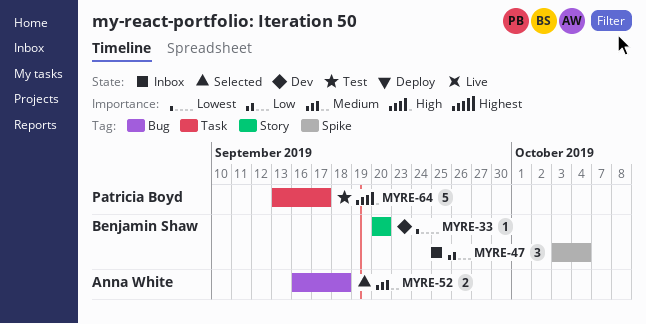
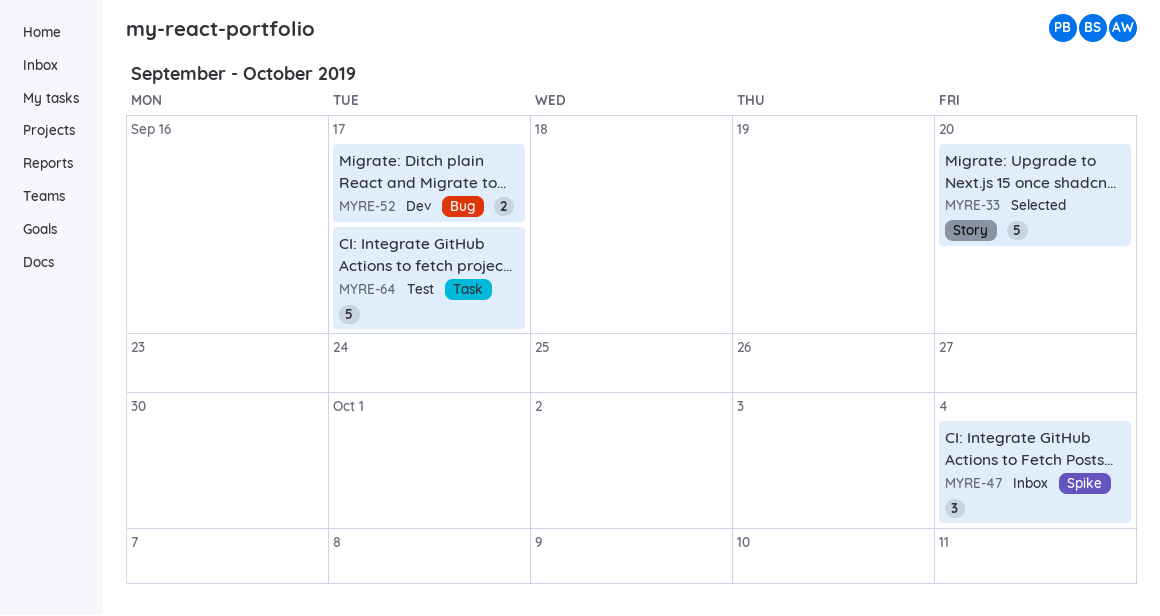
MYRE-33, status: Dev -> Selected
MYRE-33, estimate: 1 -> 5
MYRE-52, status: Selected -> Dev
MYRE-52, due: Sep 18 -> Sep 17

